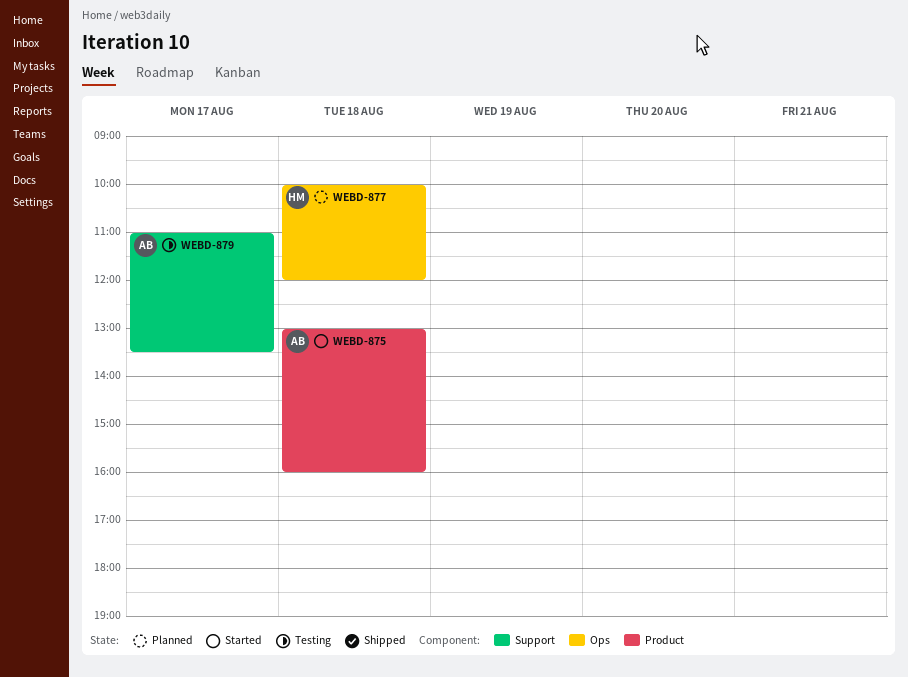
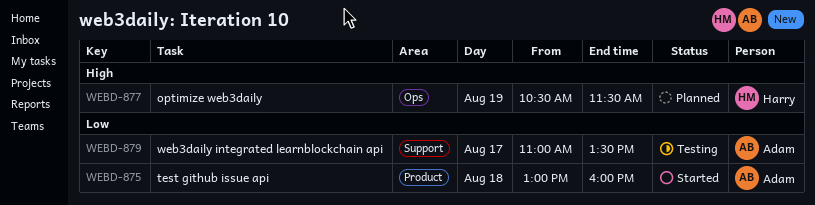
WEBD-877, day: Aug 18 -> Aug 19
WEBD-877, begins: 10:00 -> 10:30
WEBD-877, ends: 12:00 -> 11:30

